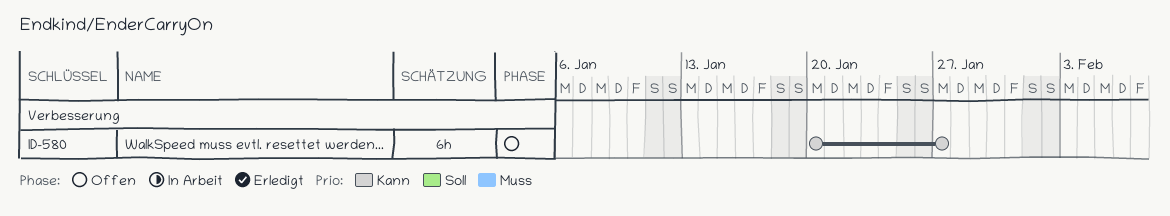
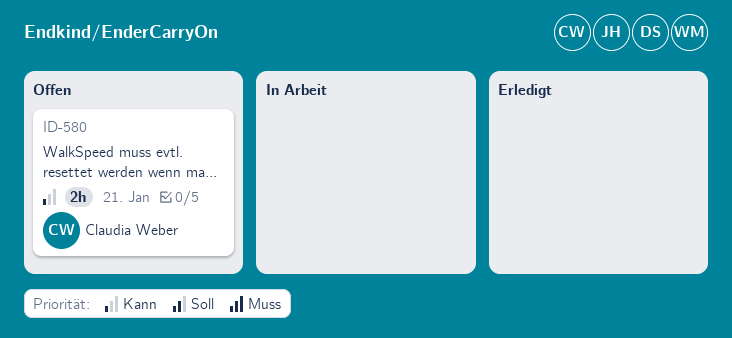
ID-580, estimate: 6h -> 2h
ID-580, due: Jan 27 -> Jan 21

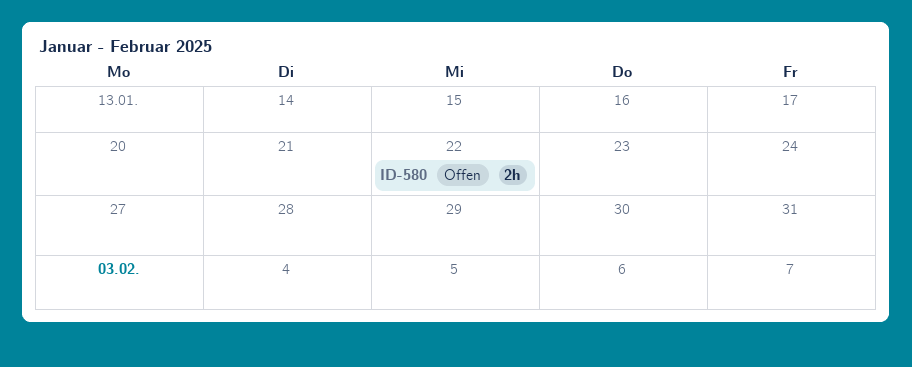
ID-580, due: Jan 21 -> Jan 22

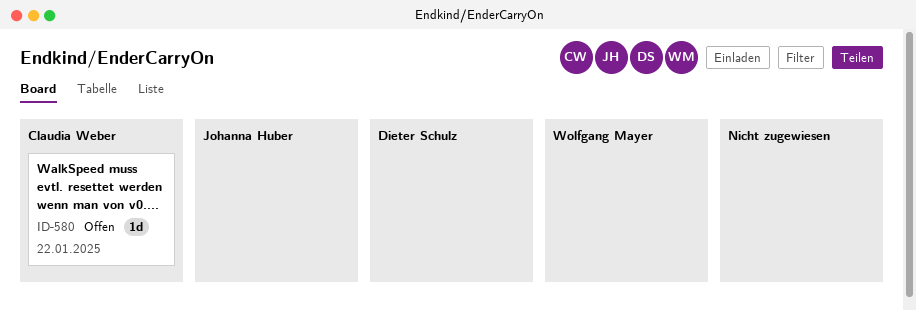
ID-580, estimate: 2h -> 1d

